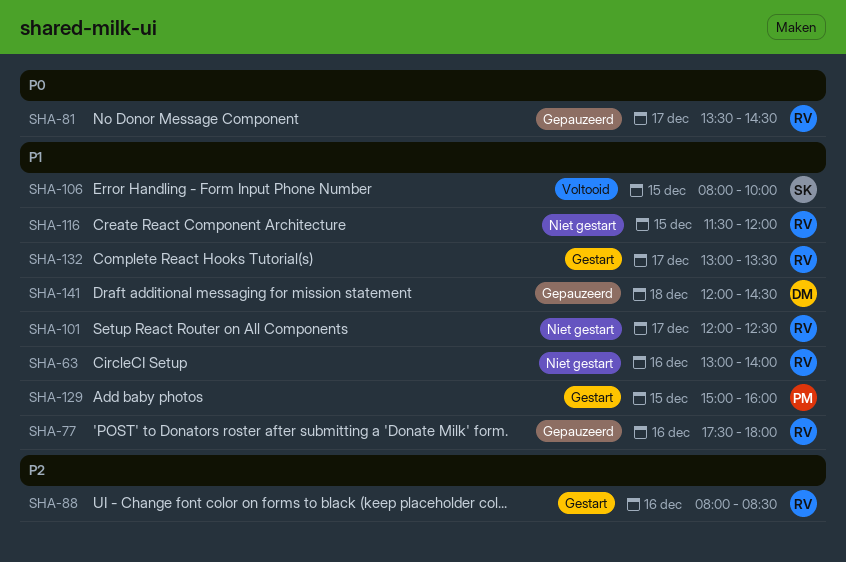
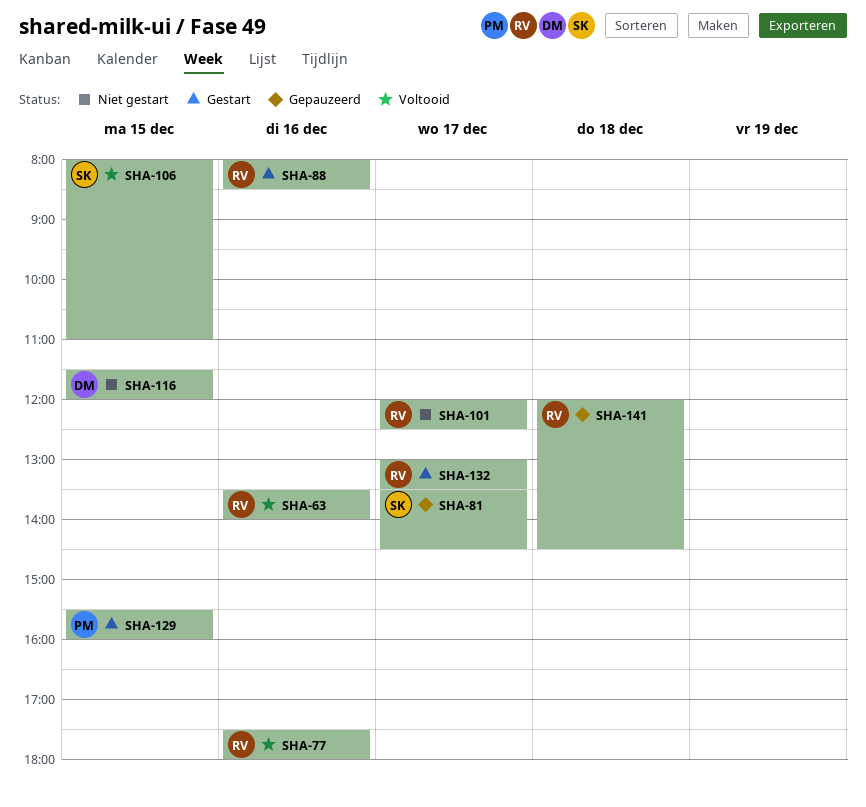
SHA-63, status: Niet gestart -> Voltooid
SHA-63, begins: 13:00 -> 13:30
SHA-77, status: Gepauzeerd -> Voltooid
SHA-81, owner: RV -> SK
SHA-106, ends: 10:00 -> 11:00
SHA-116, owner: RV -> DM
SHA-129, begins: 15:00 -> 15:30
SHA-141, owner: DM -> RV

